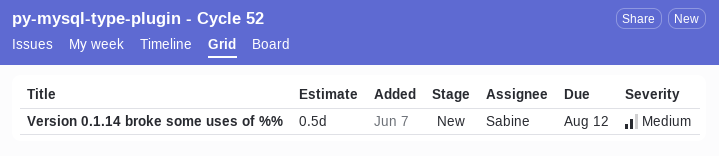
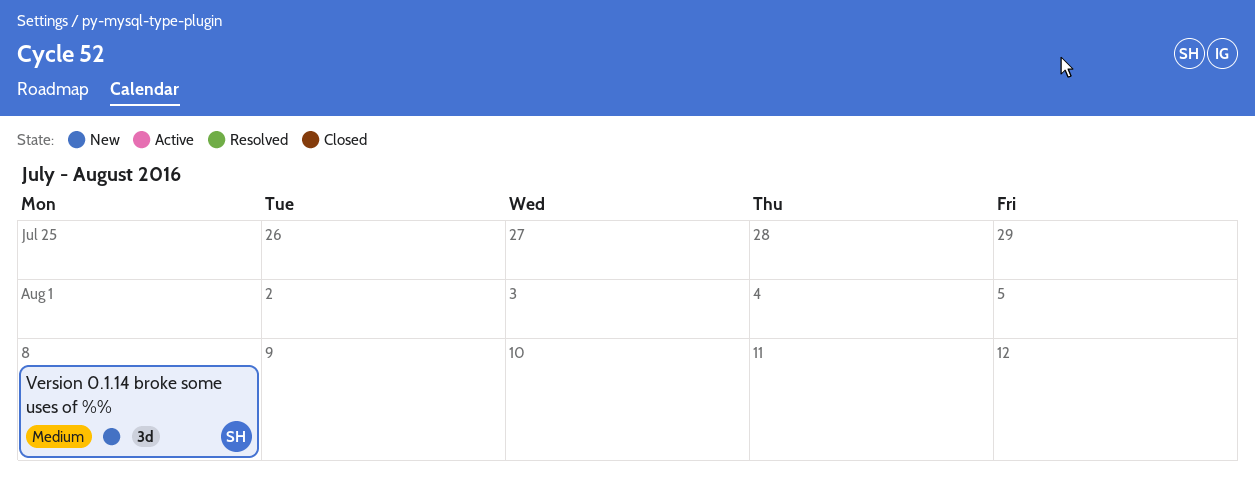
Version 0.1.14 broke some uses of %%, estimate: 0.5d -> 3d
Version 0.1.14 broke some uses of %%, due: Aug 12 -> Aug 8

